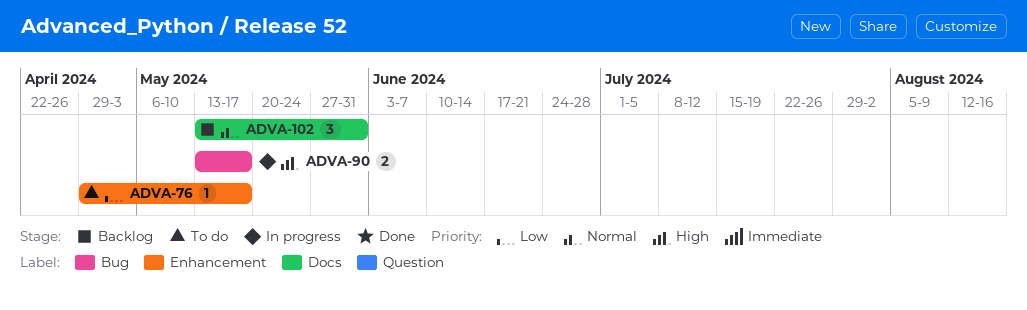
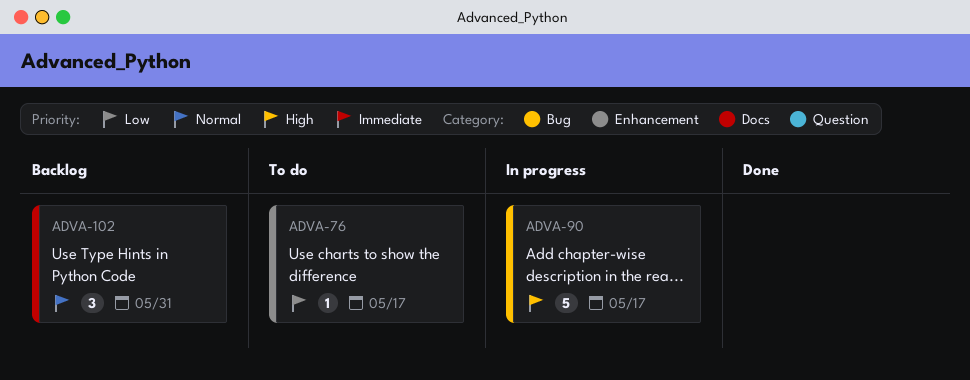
ADVA-90, estimate: 2 -> 5

